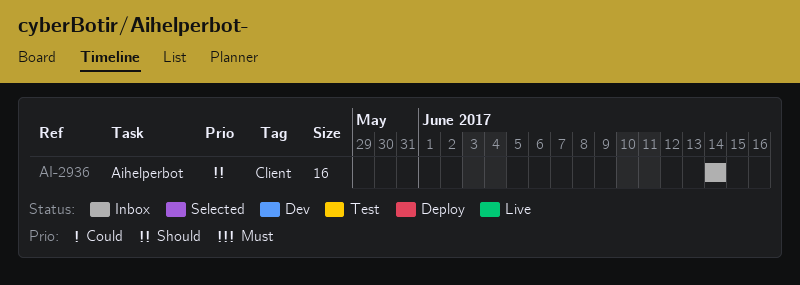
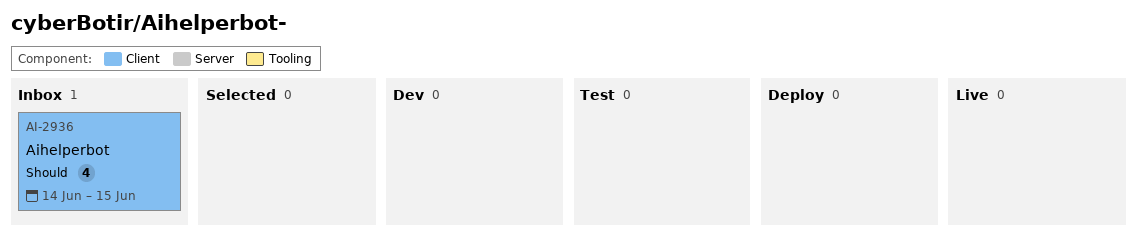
AI-2936, estimate: 16 -> 4
AI-2936, due: Jun 14 -> Jun 15

